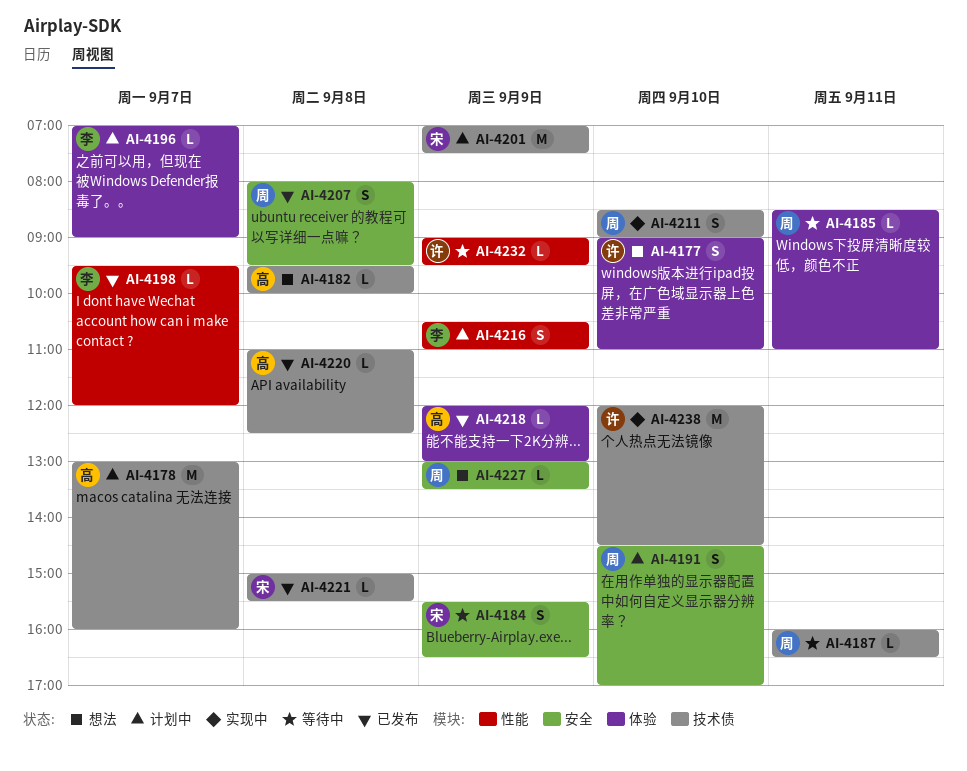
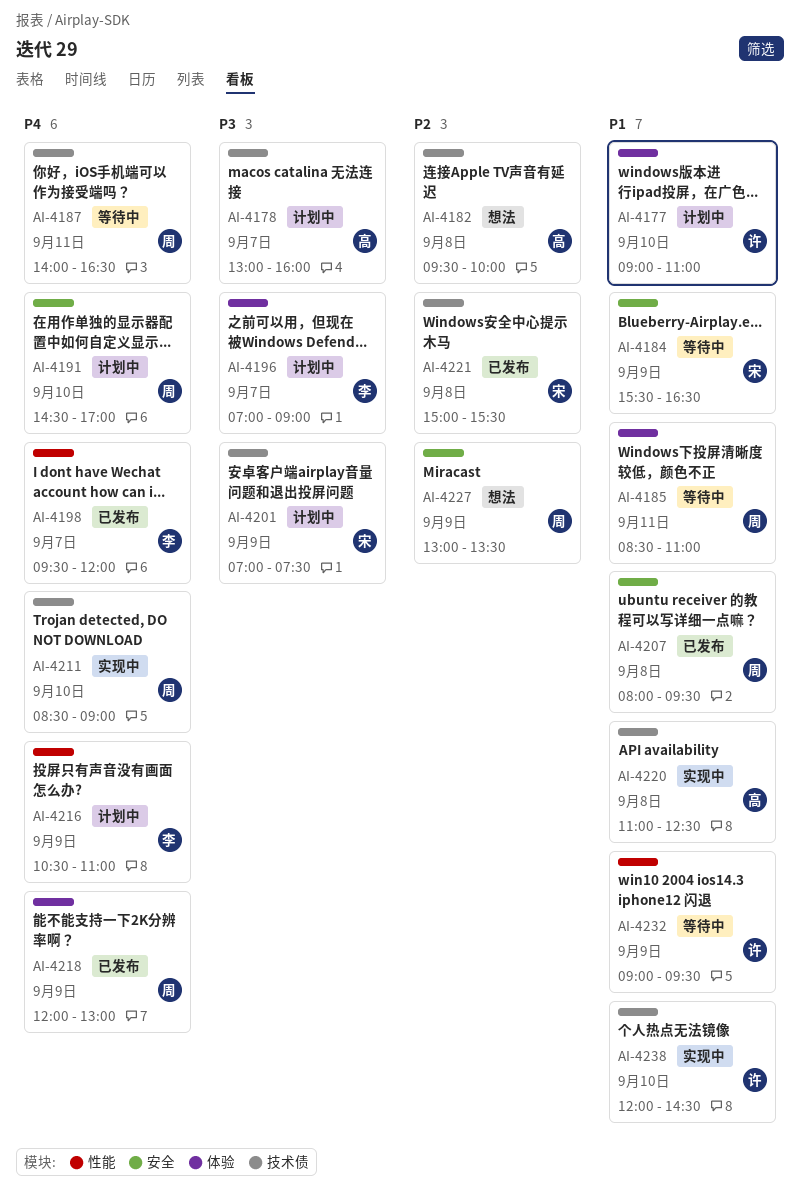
AI-4177, status: 想法 -> 计划中
AI-4187, begins: 16:00 -> 14:00
AI-4218, owner: 高 -> 周
AI-4220, status: 已发布 -> 实现中

